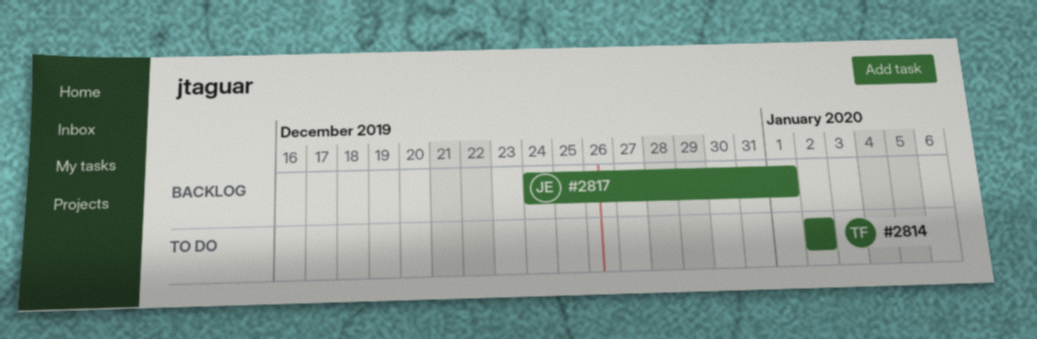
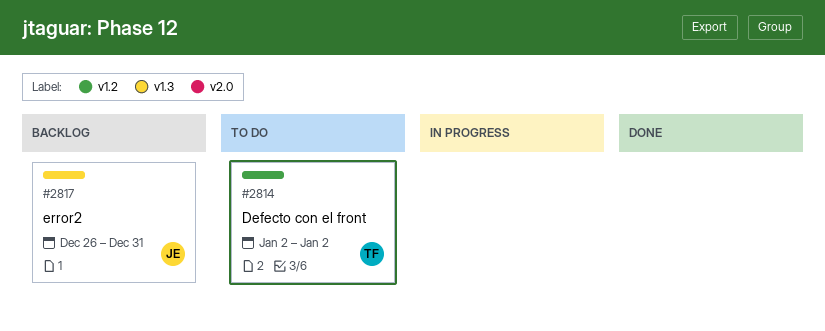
#2817, start: Dec 24 -> Dec 26
#2817, due: Jan 1 -> Dec 31

